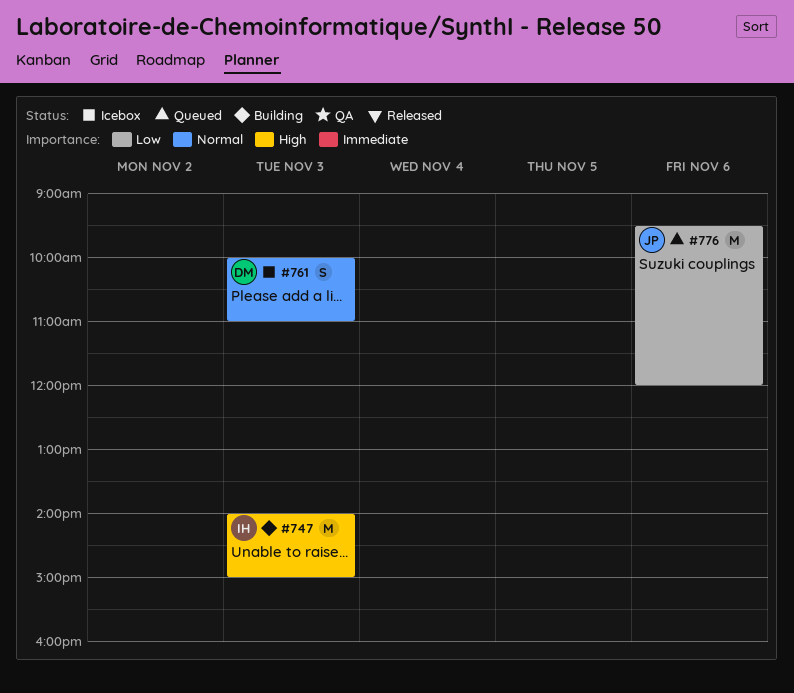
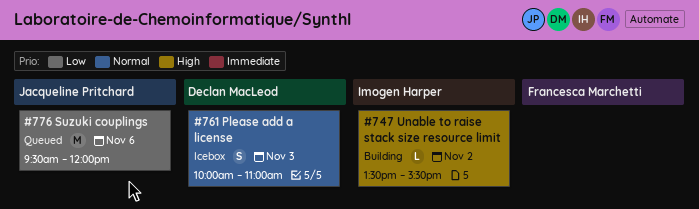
#747, estimate: M -> L
#747, day: Nov 3 -> Nov 2
#747, begins: 14:00 -> 13:30
#747, ends: 15:00 -> 15:30

